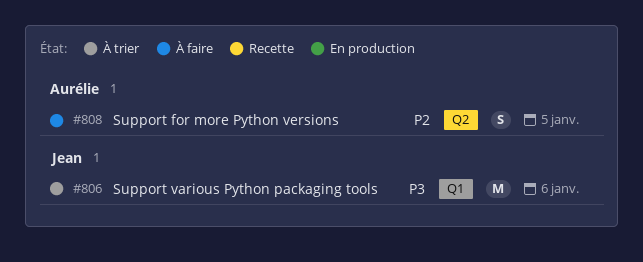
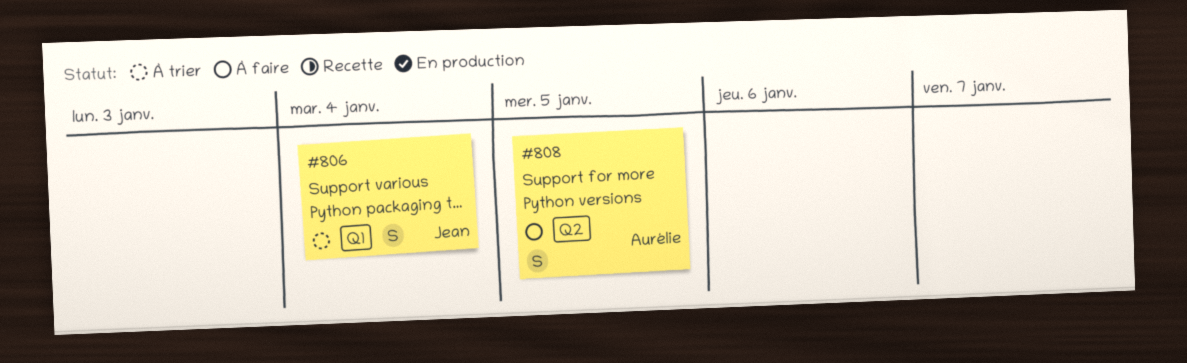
#806, estimate: M -> S
#806, due: Jan 6 -> Jan 4

